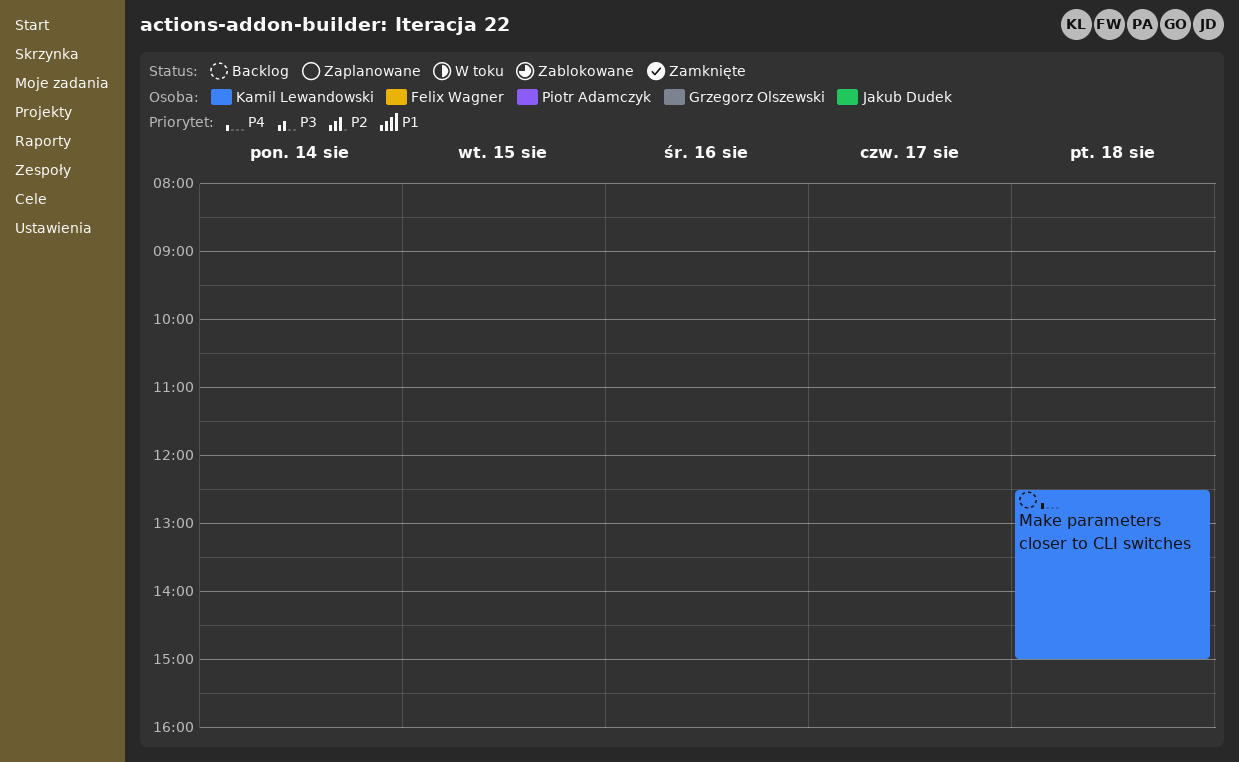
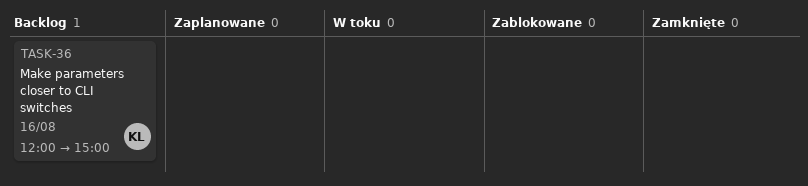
Make parameters closer to CLI switches, day: Aug 18 -> Aug 16
Make parameters closer to CLI switches, begins: 12:30 -> 12:00

